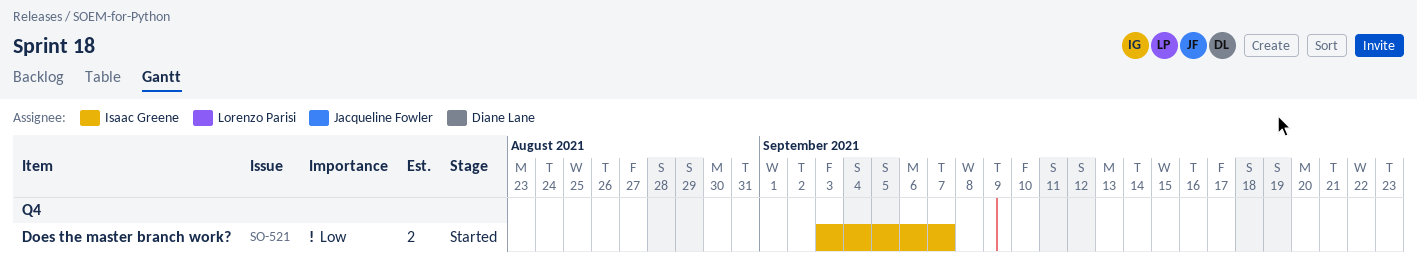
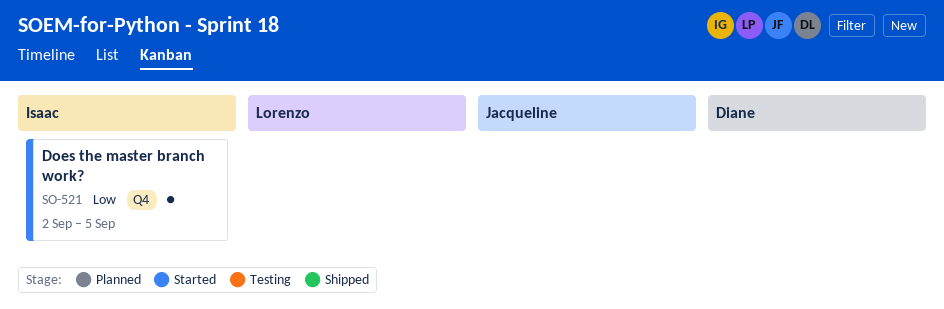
SO-521, estimate: 2 -> 1
SO-521, start: Sep 3 -> Sep 2
SO-521, due: Sep 7 -> Sep 5

